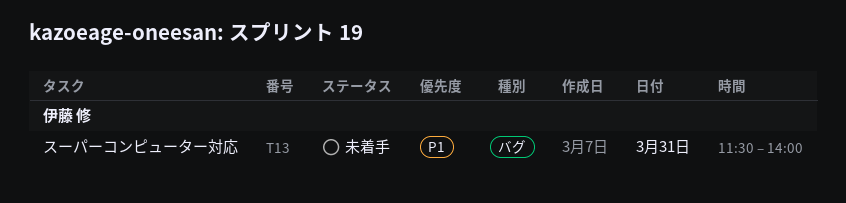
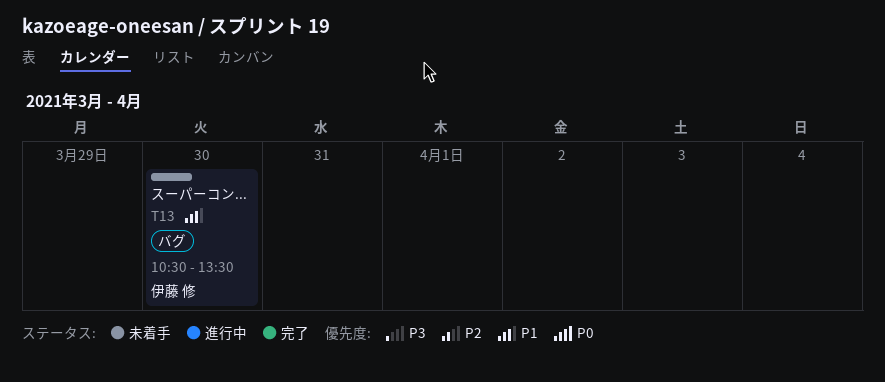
T13, day: Mar 31 -> Mar 30
T13, begins: 11:30 -> 10:30
T13, ends: 14:00 -> 13:30

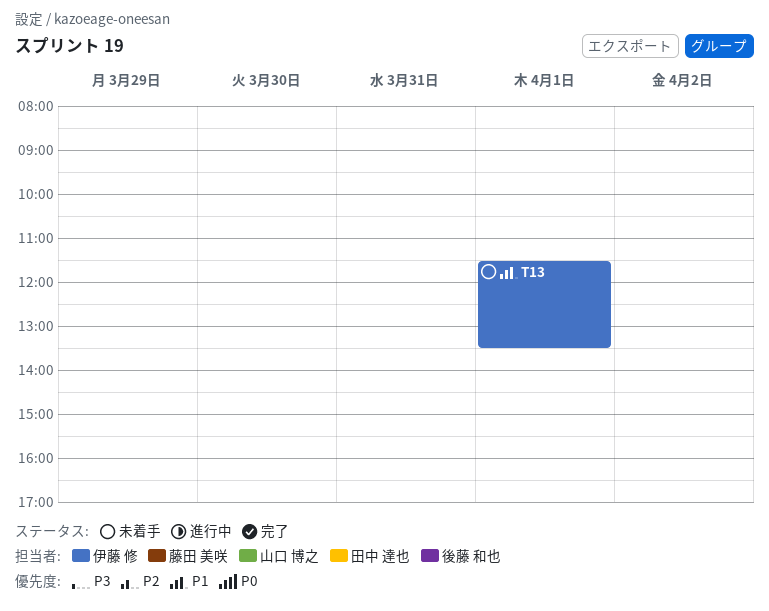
T13, day: Mar 30 -> Apr 1
T13, begins: 10:30 -> 11:30

